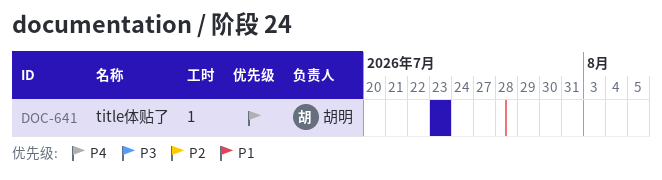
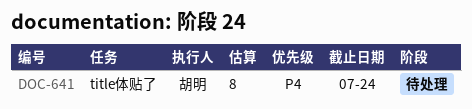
DOC-641, estimate: 1 -> 8
DOC-641, due: Jul 23 -> Jul 24

